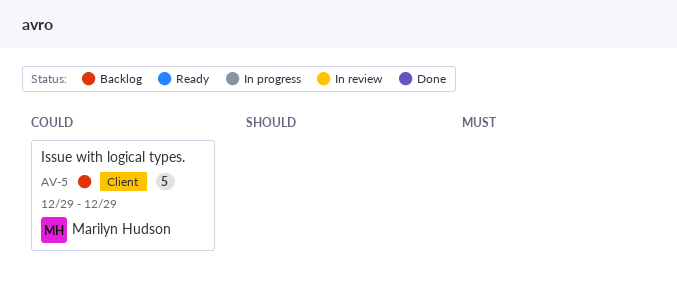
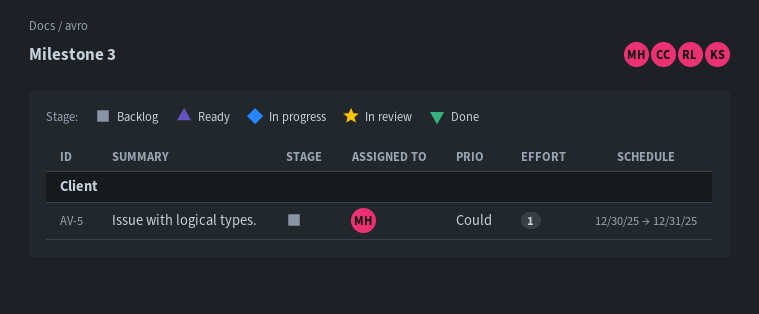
AV-5, estimate: 5 -> 1
AV-5, start: Dec 29 -> Dec 30
AV-5, due: Dec 29 -> Dec 31

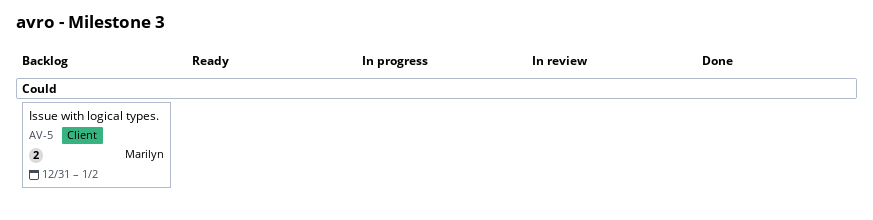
AV-5, estimate: 1 -> 2
AV-5, start: Dec 30 -> Dec 31
AV-5, due: Dec 31 -> Jan 2

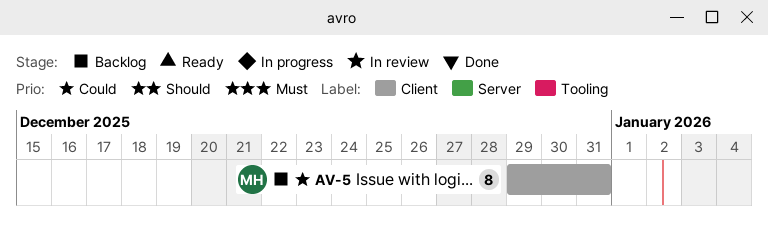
AV-5, estimate: 2 -> 8
AV-5, start: Dec 31 -> Dec 29
AV-5, due: Jan 2 -> Dec 31

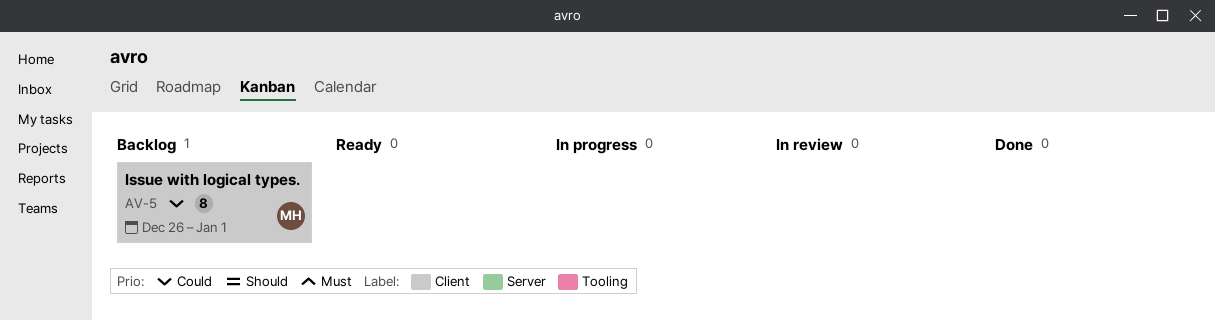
AV-5, start: Dec 29 -> Dec 26
AV-5, due: Dec 31 -> Jan 1

